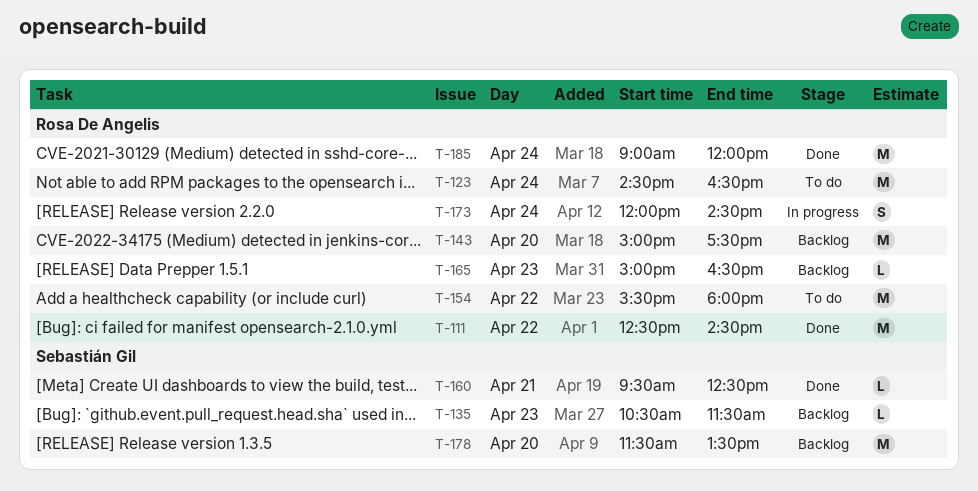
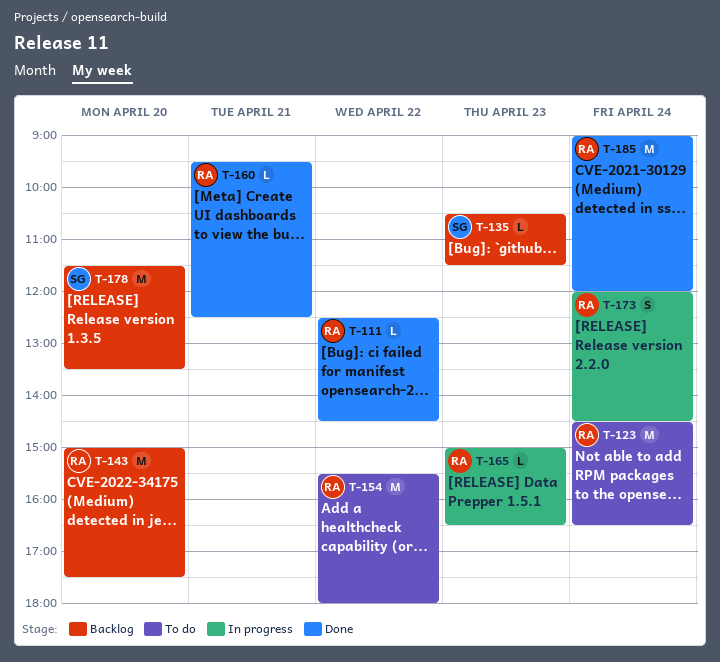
T-111, estimate: M -> L
T-160, owner: Sebastián Gil -> Rosa De Angelis
T-165, status: Backlog -> In progress

